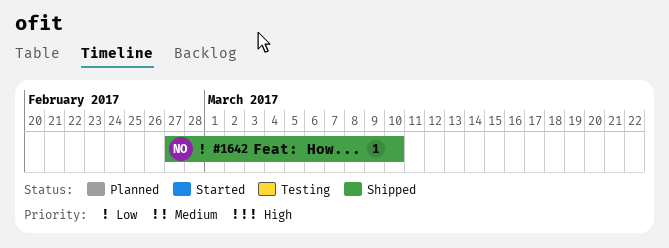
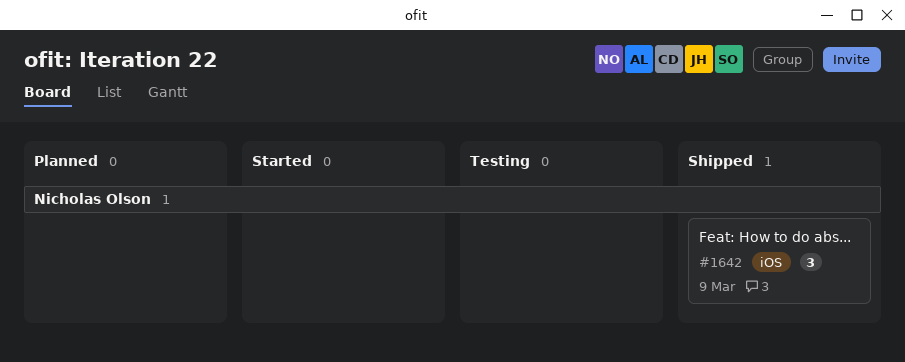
#1642, estimate: 1 -> 3
#1642, due: Mar 10 -> Mar 9

